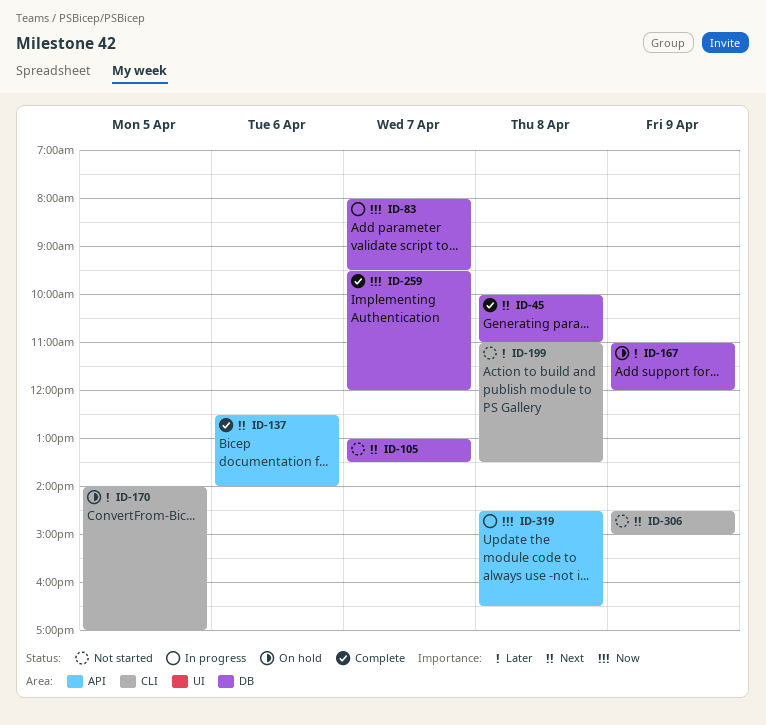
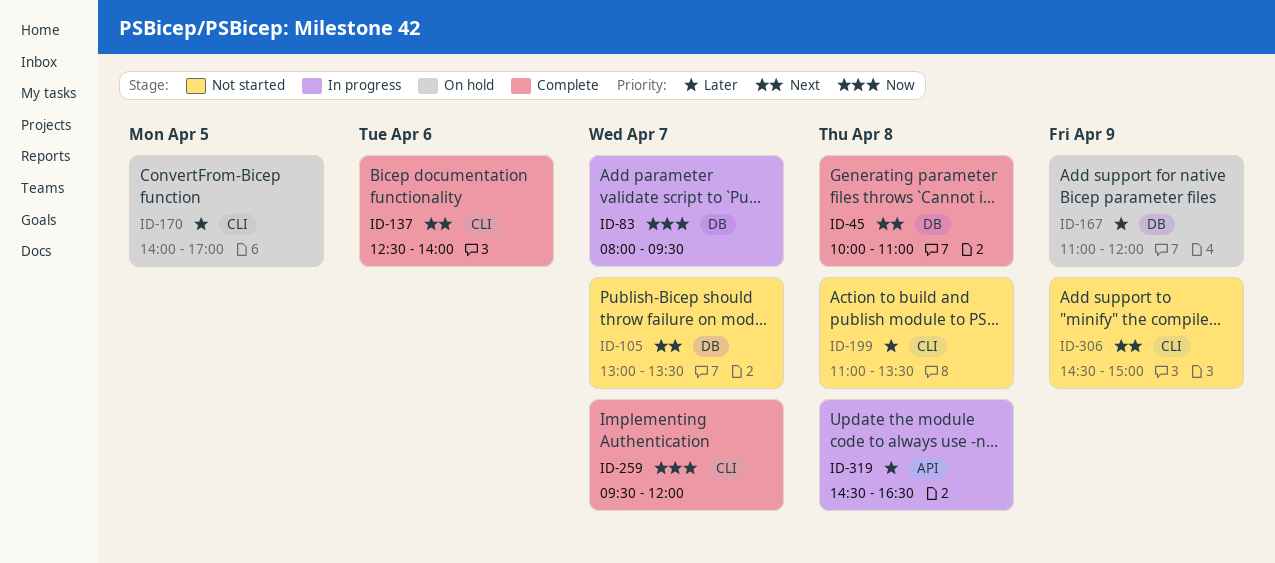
ID-137, label: API -> CLI
ID-259, label: DB -> CLI
ID-319, priority: Now -> Later

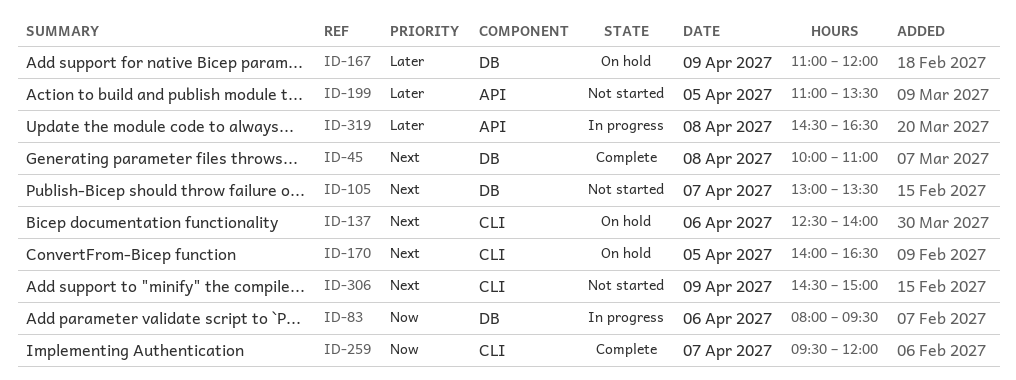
ID-83, day: Apr 7 -> Apr 6
ID-137, status: Complete -> On hold
ID-170, priority: Later -> Next
ID-170, ends: 17:00 -> 16:30
ID-199, label: CLI -> API
ID-199, day: Apr 8 -> Apr 5

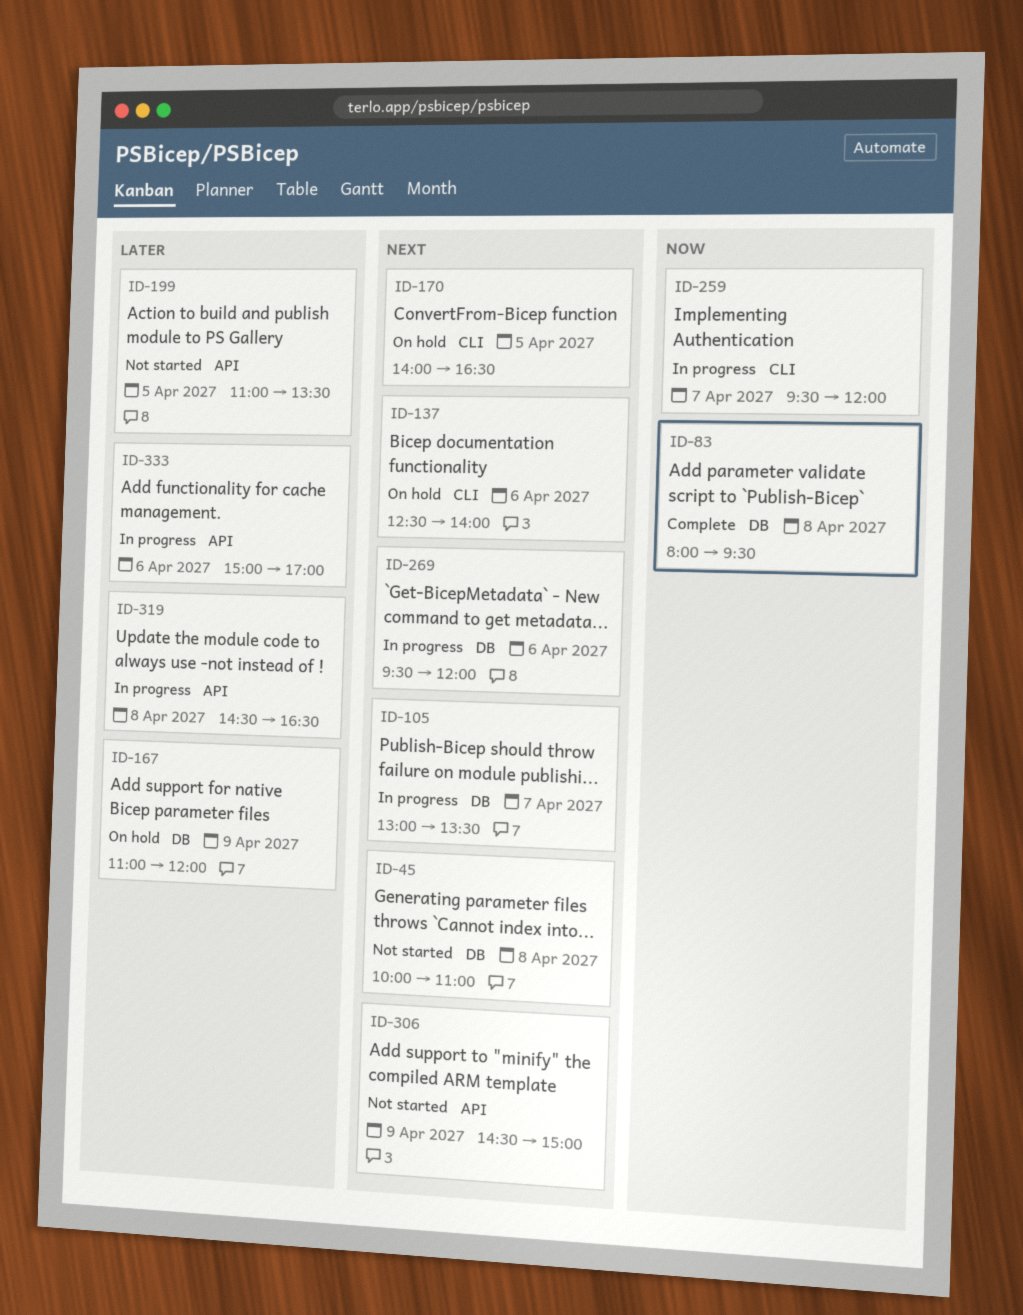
ID-45, status: Complete -> Not started
ID-83, status: In progress -> Complete
ID-83, day: Apr 6 -> Apr 8
ID-105, status: Not started -> In progress
ID-259, status: Complete -> In progress
ID-269: none -> present
ID-306, label: CLI -> API
ID-333: none -> present

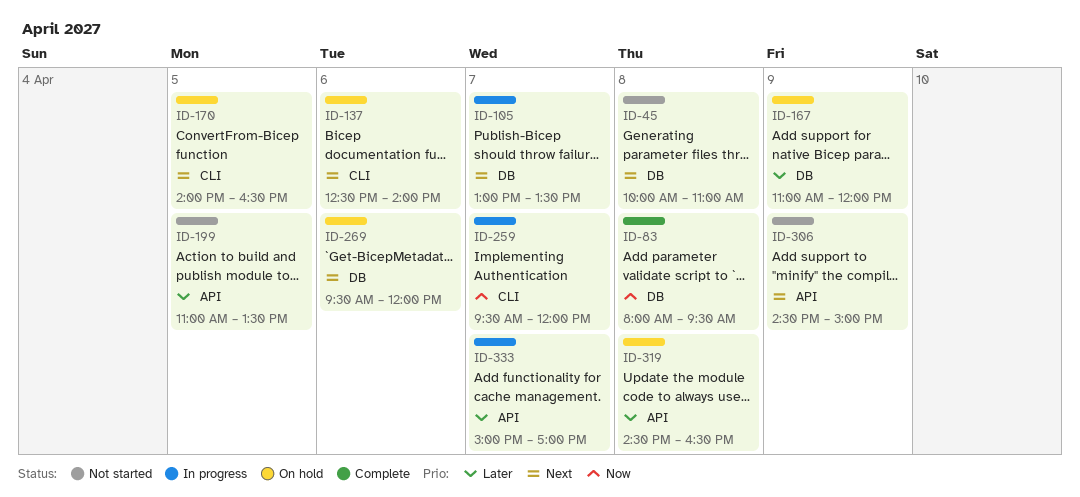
ID-269, status: In progress -> On hold
ID-319, status: In progress -> On hold
ID-333, day: Apr 6 -> Apr 7

